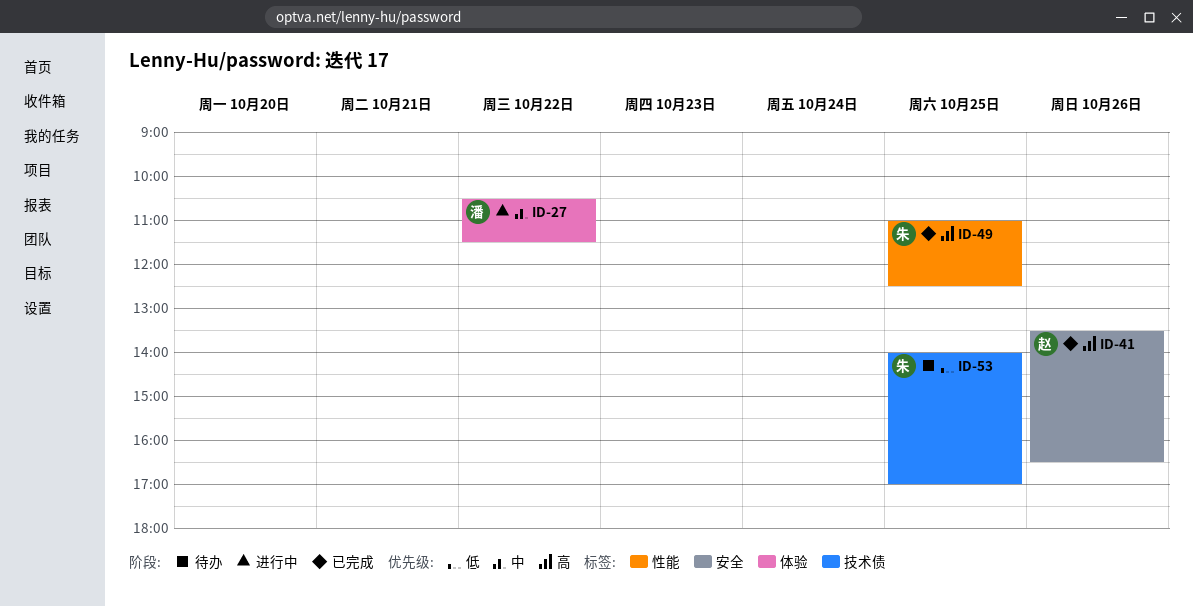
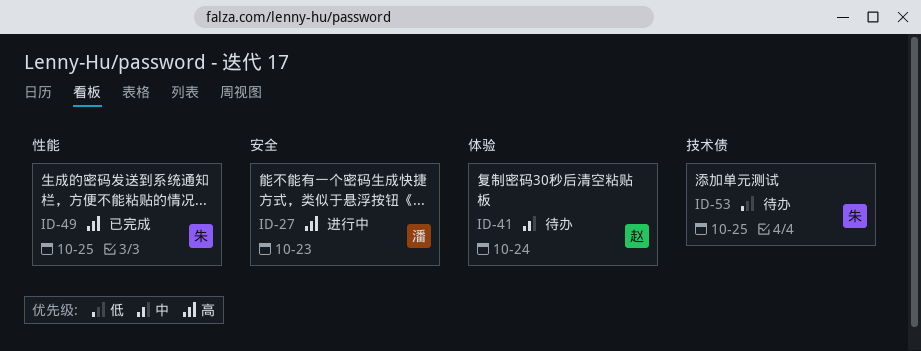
ID-27, priority: 中 -> 高
ID-27, label: 体验 -> 安全
ID-27, day: Oct 22 -> Oct 23
ID-41, status: 已完成 -> 待办
ID-41, priority: 高 -> 中
ID-41, label: 安全 -> 体验
ID-41, day: Oct 26 -> Oct 24

